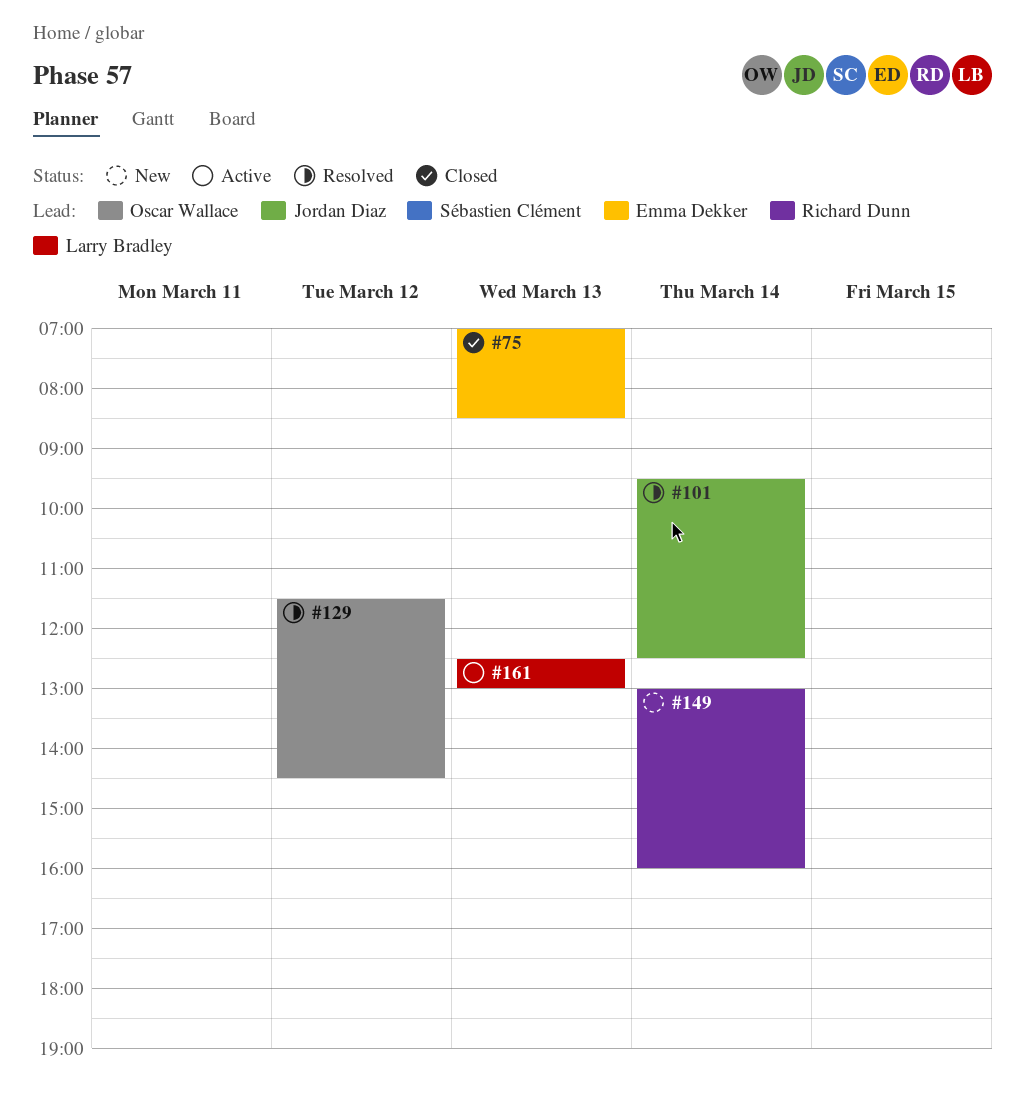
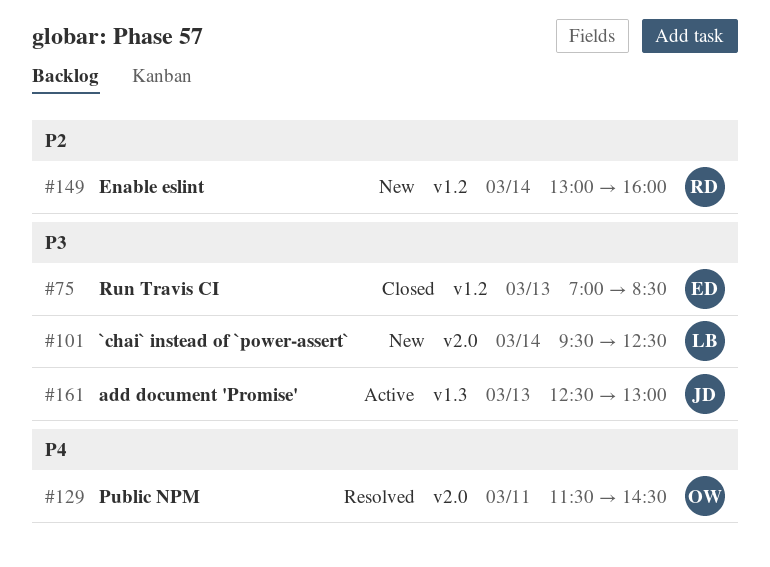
#101, status: Resolved -> New
#101, owner: Jordan Diaz -> Larry Bradley
#129, day: Mar 12 -> Mar 11
#161, owner: Larry Bradley -> Jordan Diaz

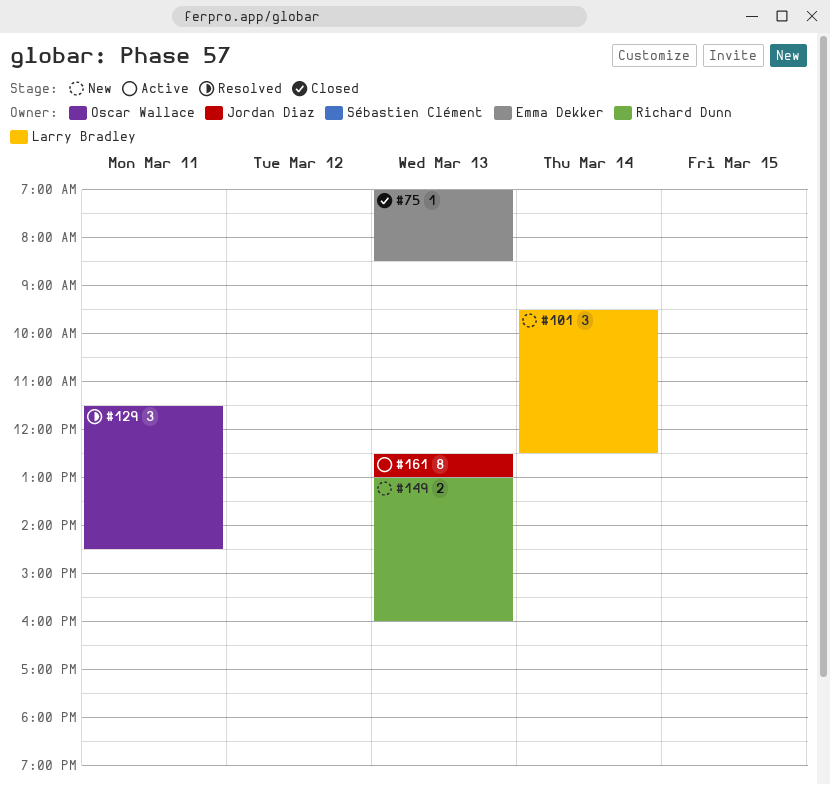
#149, day: Mar 14 -> Mar 13

